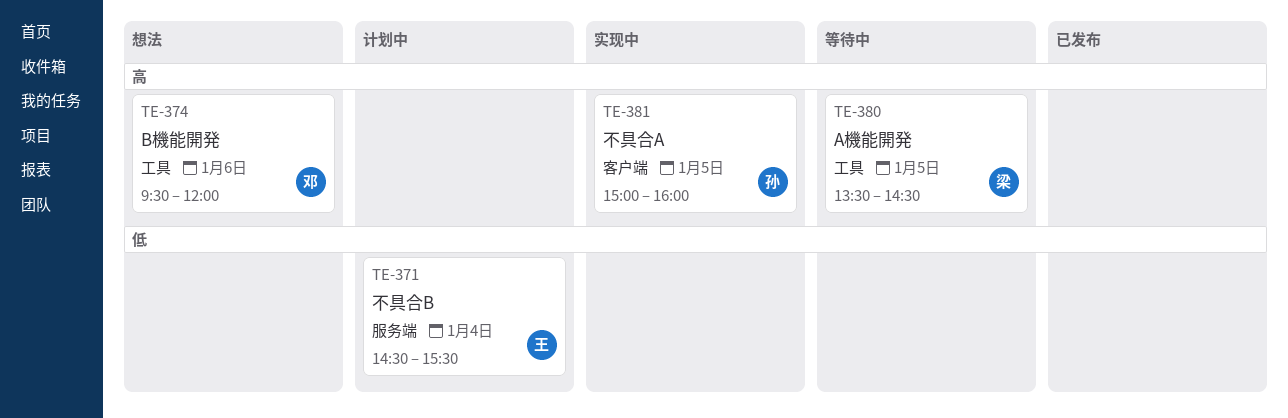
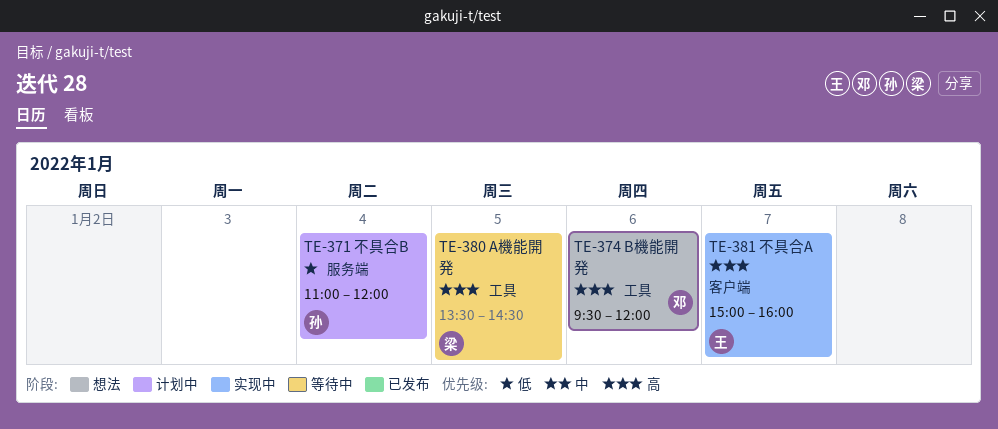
TE-371, owner: 王 -> 孙
TE-371, begins: 14:30 -> 11:00
TE-371, ends: 15:30 -> 12:00
TE-381, owner: 孙 -> 王
TE-381, day: Jan 5 -> Jan 7

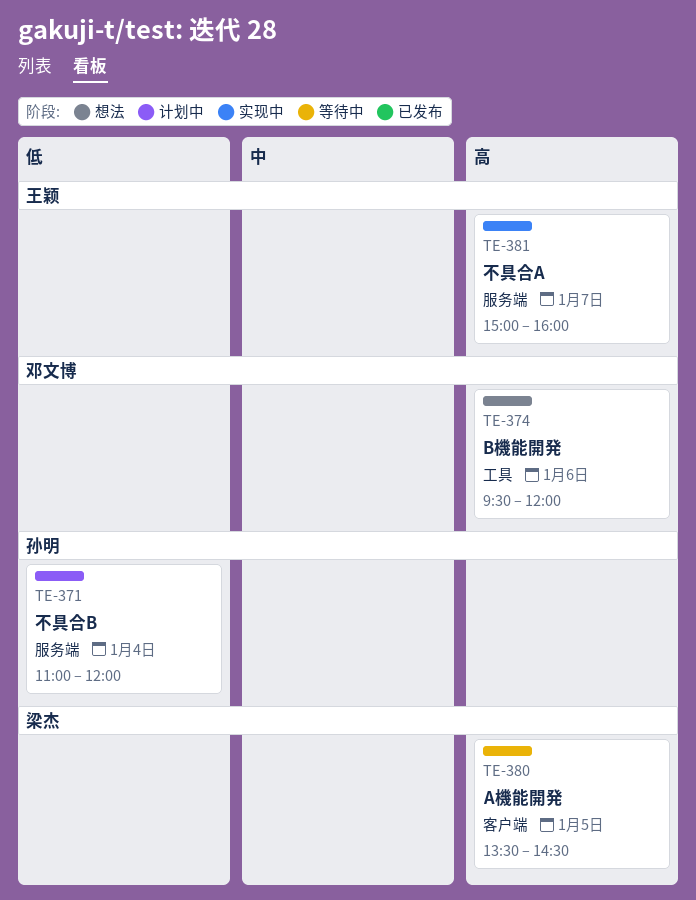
TE-380, label: 工具 -> 客户端
TE-381, label: 客户端 -> 服务端

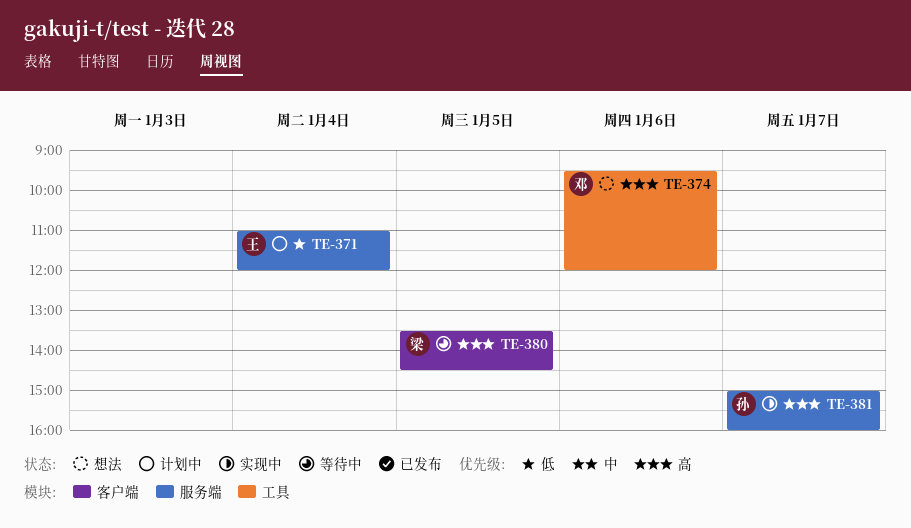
TE-371, owner: 孙明 -> 王颖
TE-381, owner: 王颖 -> 孙明

